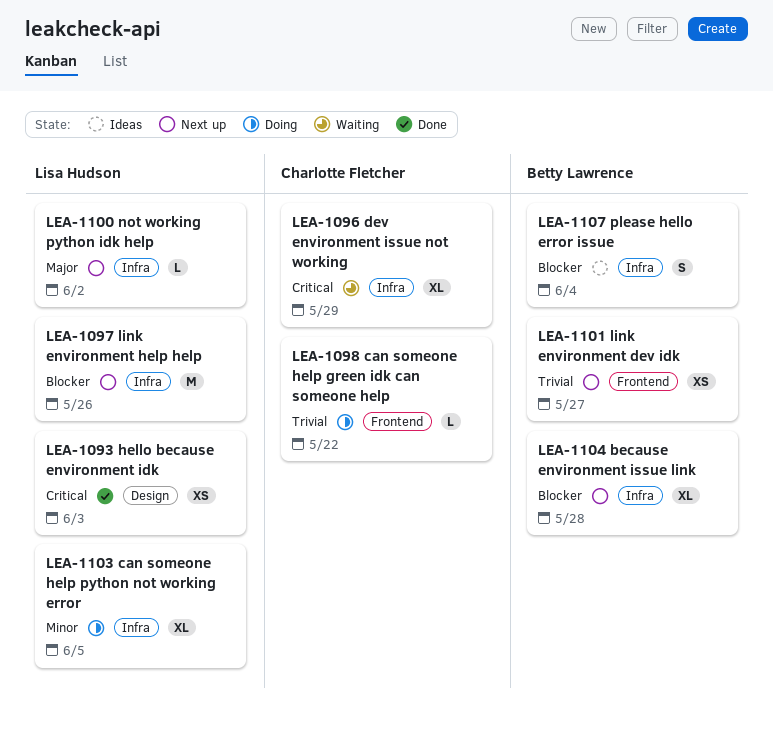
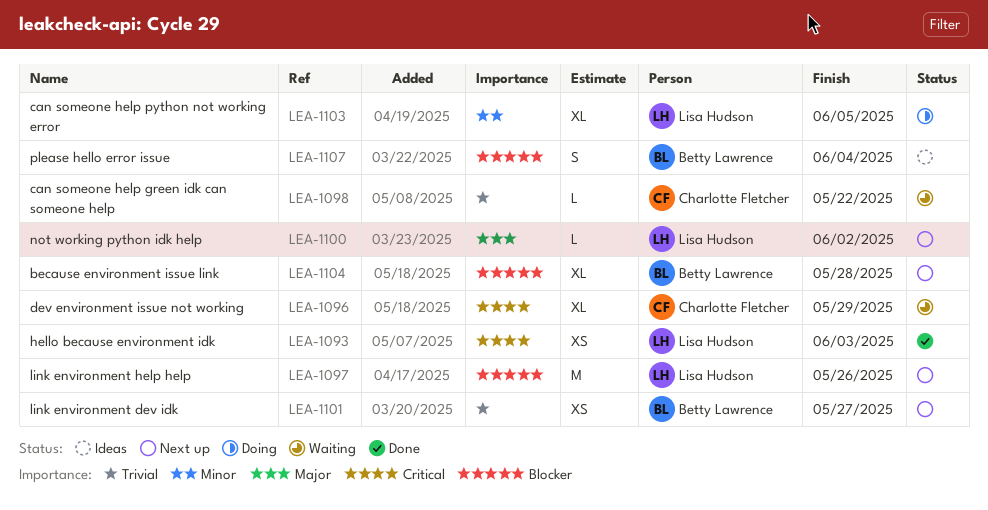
LEA-1098, status: Doing -> Waiting

